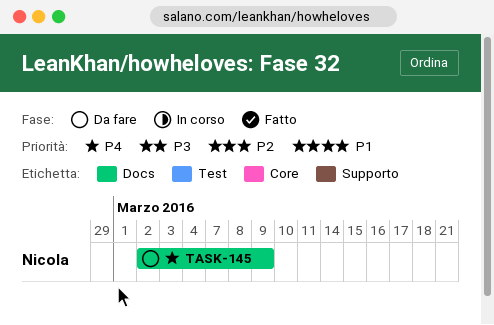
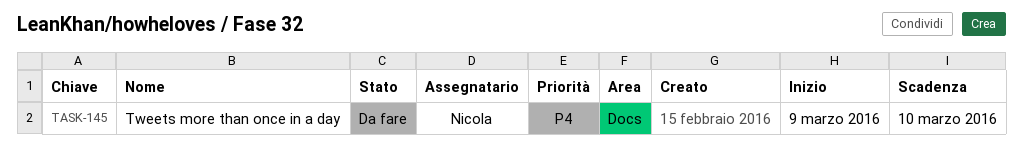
TASK-145, start: Mar 2 -> Mar 9
TASK-145, due: Mar 9 -> Mar 10

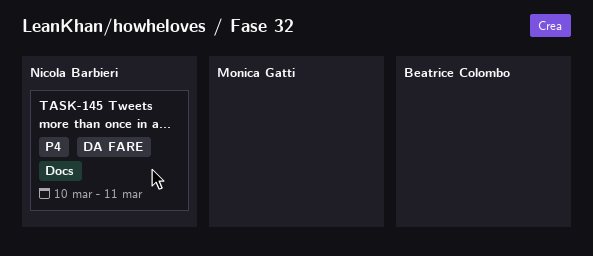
TASK-145, start: Mar 9 -> Mar 10
TASK-145, due: Mar 10 -> Mar 11

